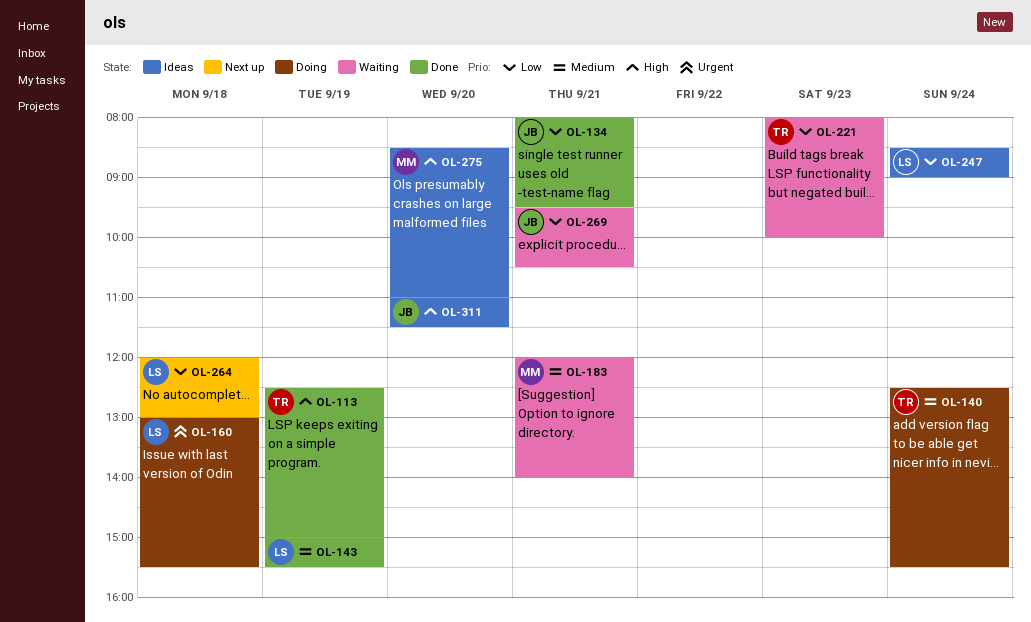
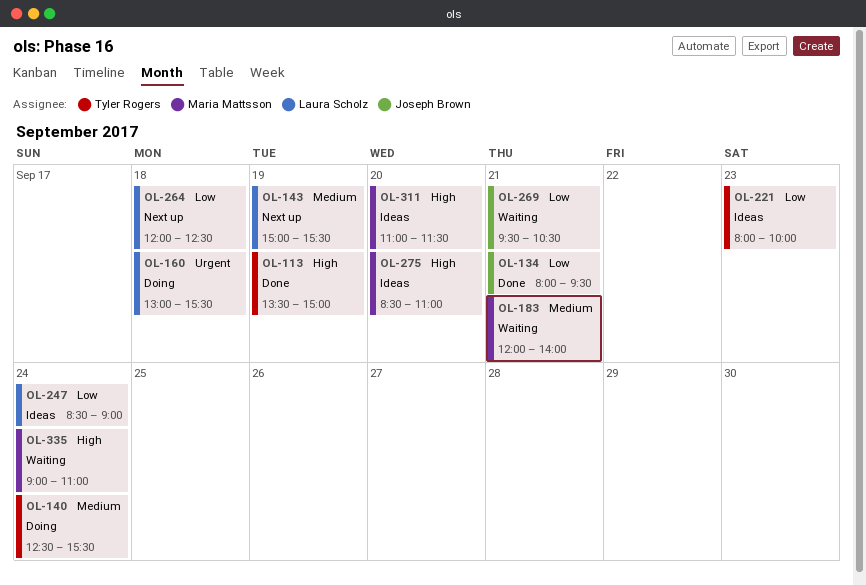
OL-113, begins: 12:30 -> 13:30
OL-143, status: Done -> Next up
OL-221, status: Waiting -> Ideas
OL-264, ends: 13:00 -> 12:30
OL-311, owner: Joseph Brown -> Maria Mattsson
OL-335: none -> present

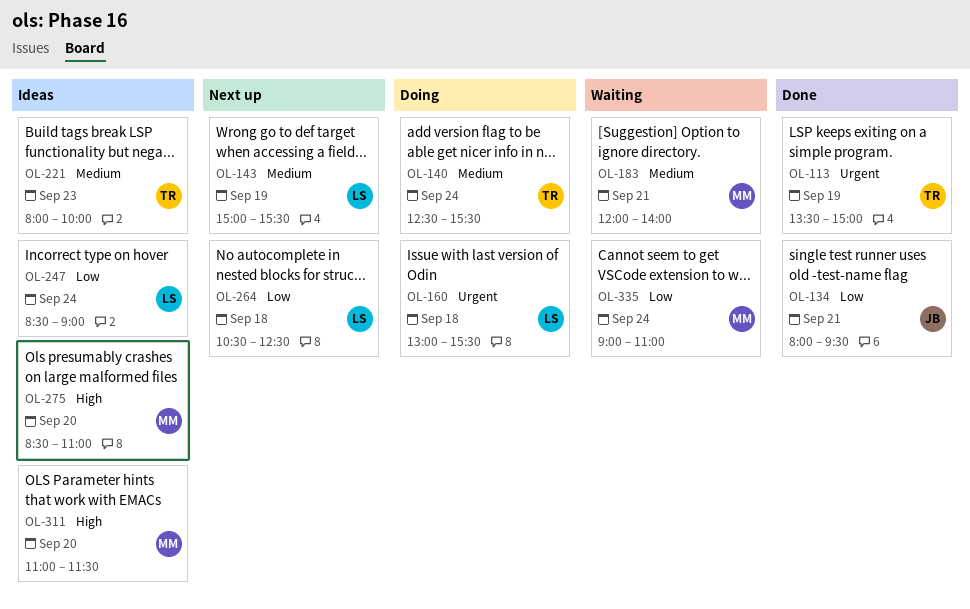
OL-113, priority: High -> Urgent
OL-221, priority: Low -> Medium
OL-264, begins: 12:00 -> 10:30
OL-269: present -> none
OL-335, priority: High -> Low

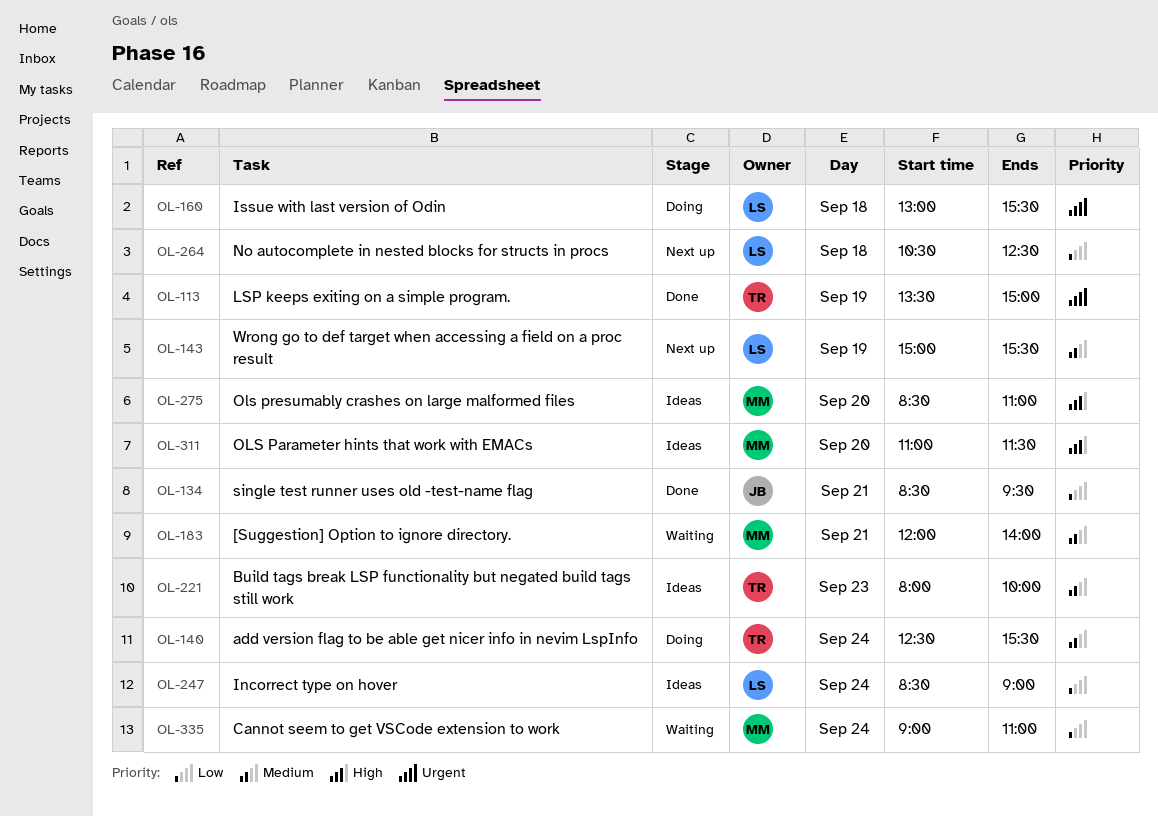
OL-134, begins: 08:00 -> 08:30

